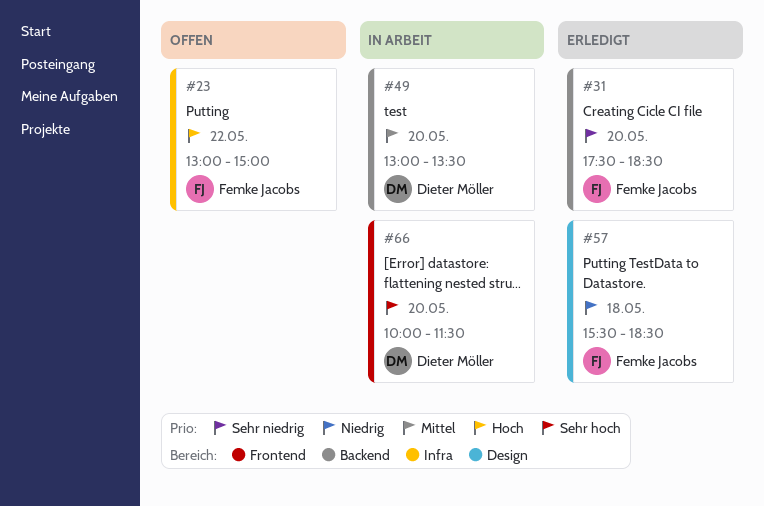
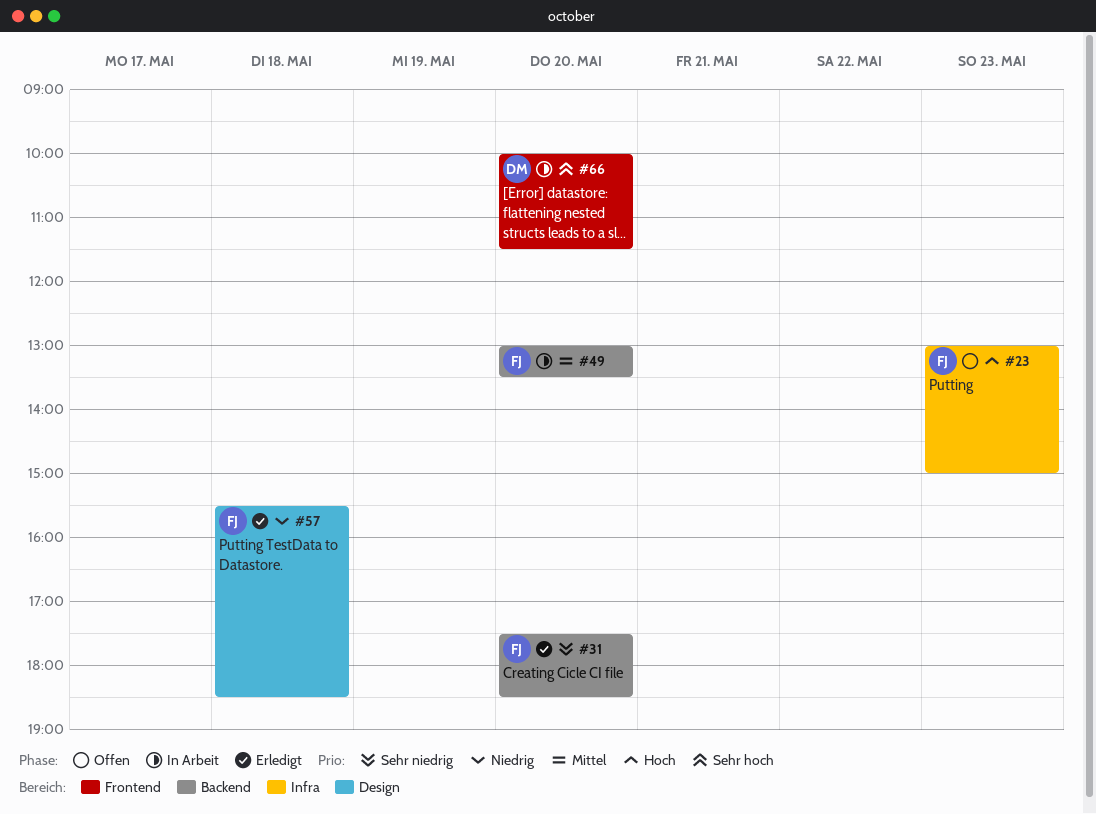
#23, day: May 22 -> May 23
#49, owner: Dieter Möller -> Femke Jacobs

